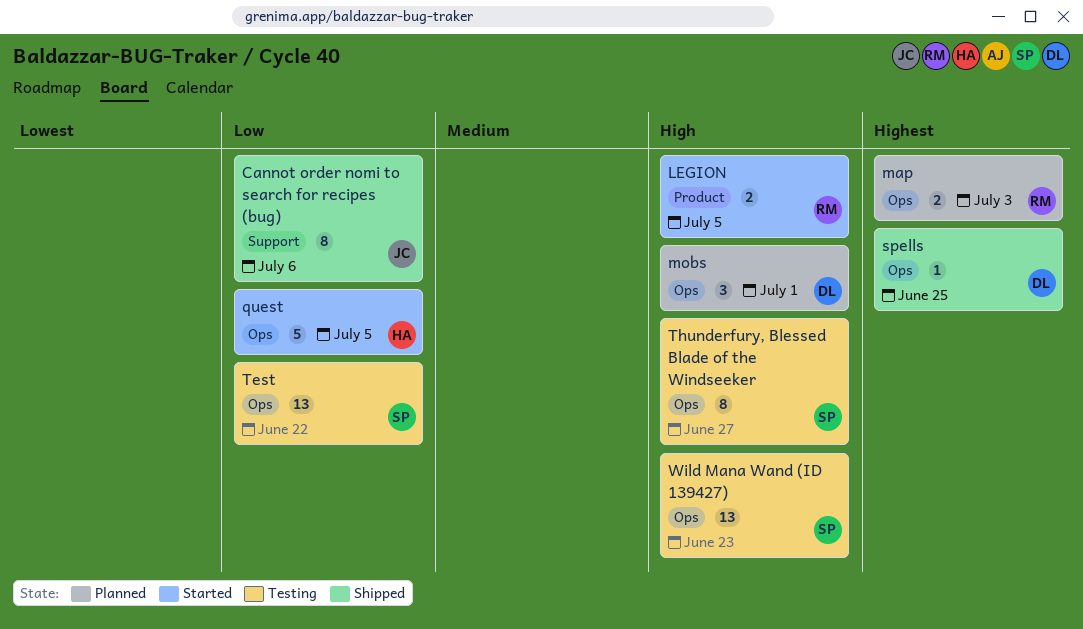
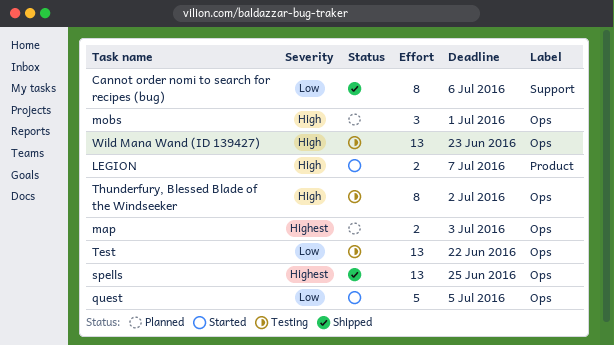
LEGION, due: Jul 5 -> Jul 7
spells, estimate: 1 -> 13
Thunderfury, Blessed Blade of the Windseeker, due: Jun 27 -> Jul 2

